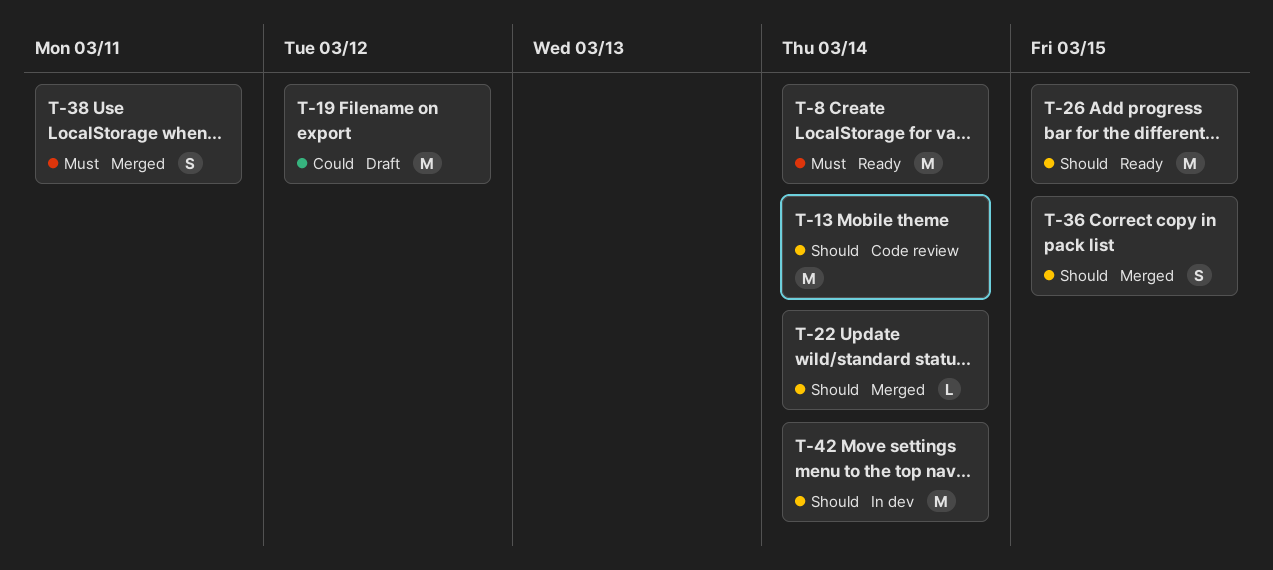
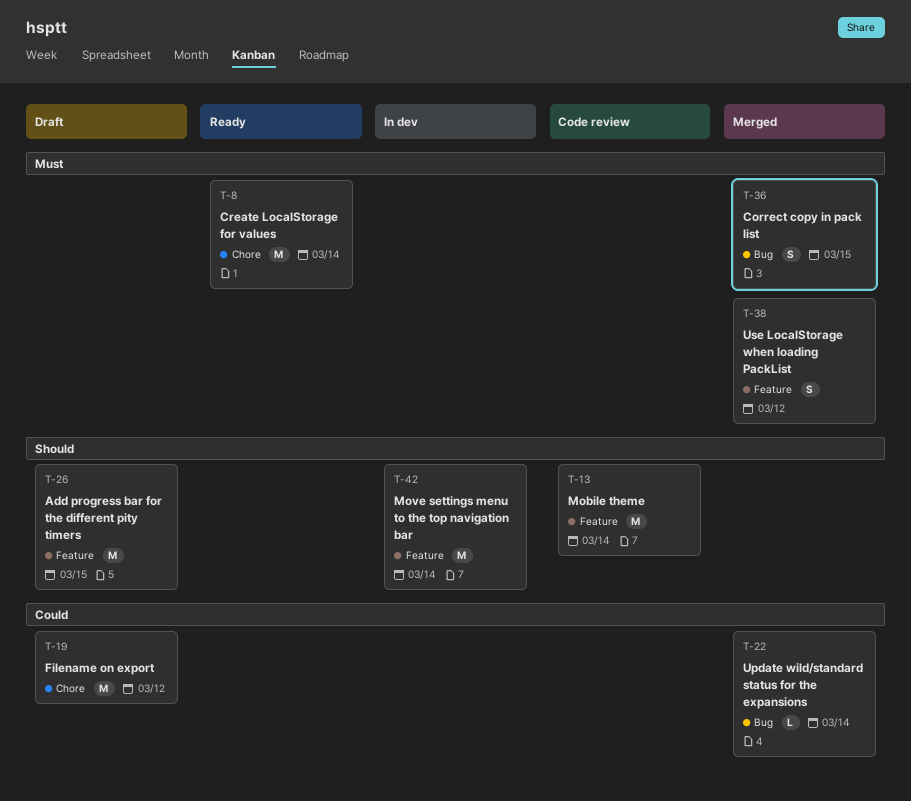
T-22, priority: Should -> Could
T-26, status: Ready -> Draft
T-36, priority: Should -> Must
T-38, due: Mar 11 -> Mar 12

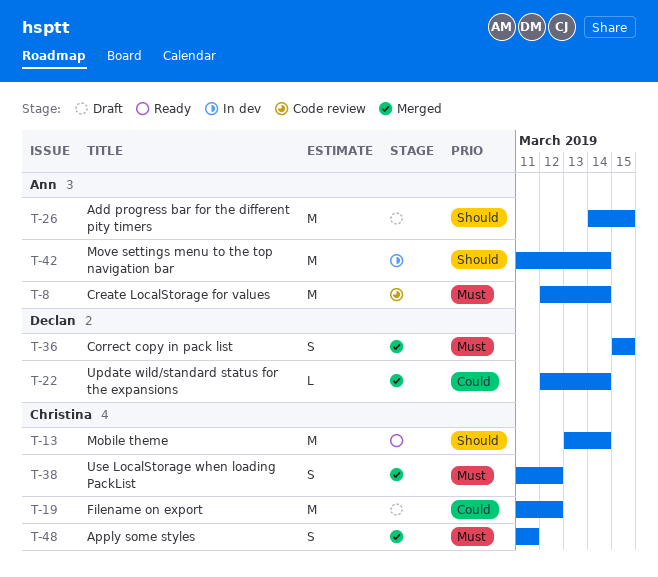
T-8, status: Ready -> Code review
T-13, status: Code review -> Ready
T-48: none -> present

